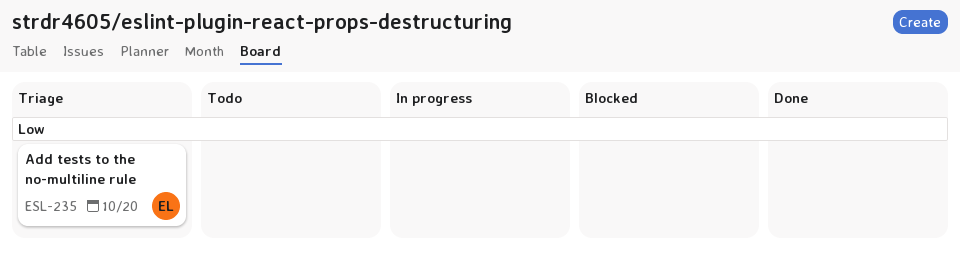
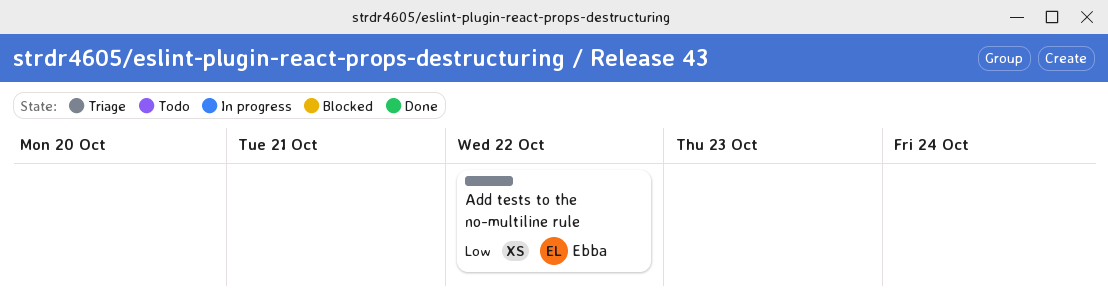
Add tests to the no-multiline rule, due: Oct 20 -> Oct 22

